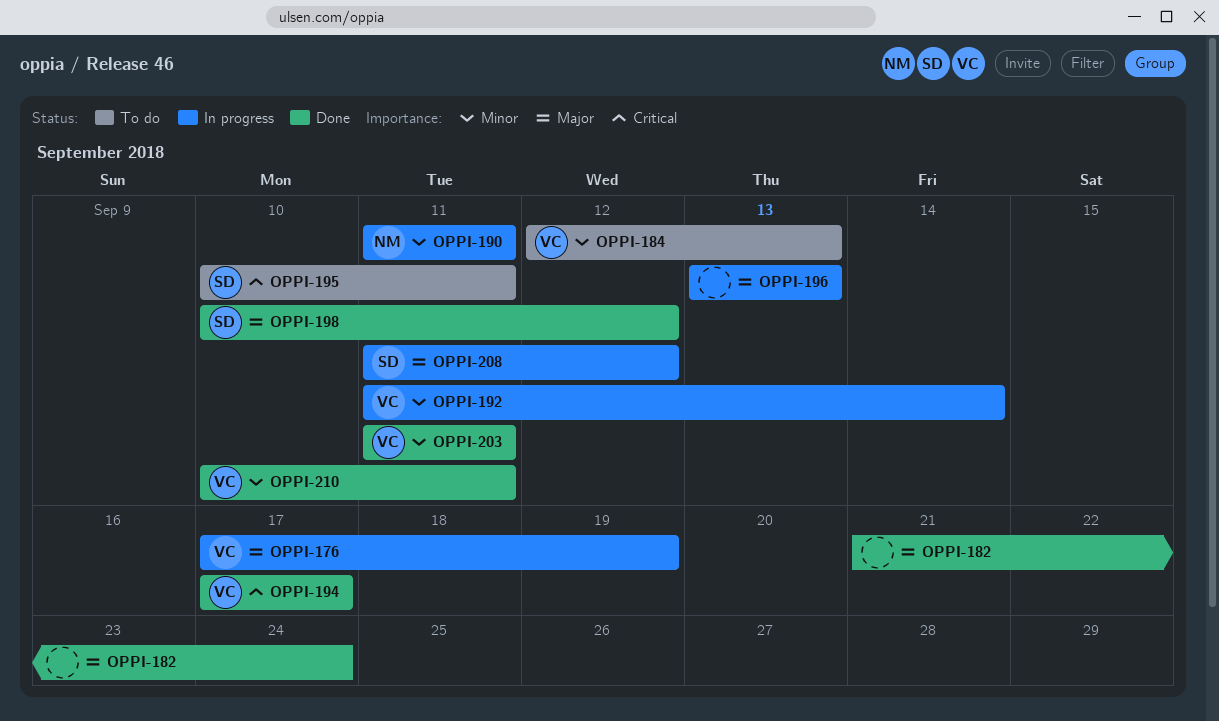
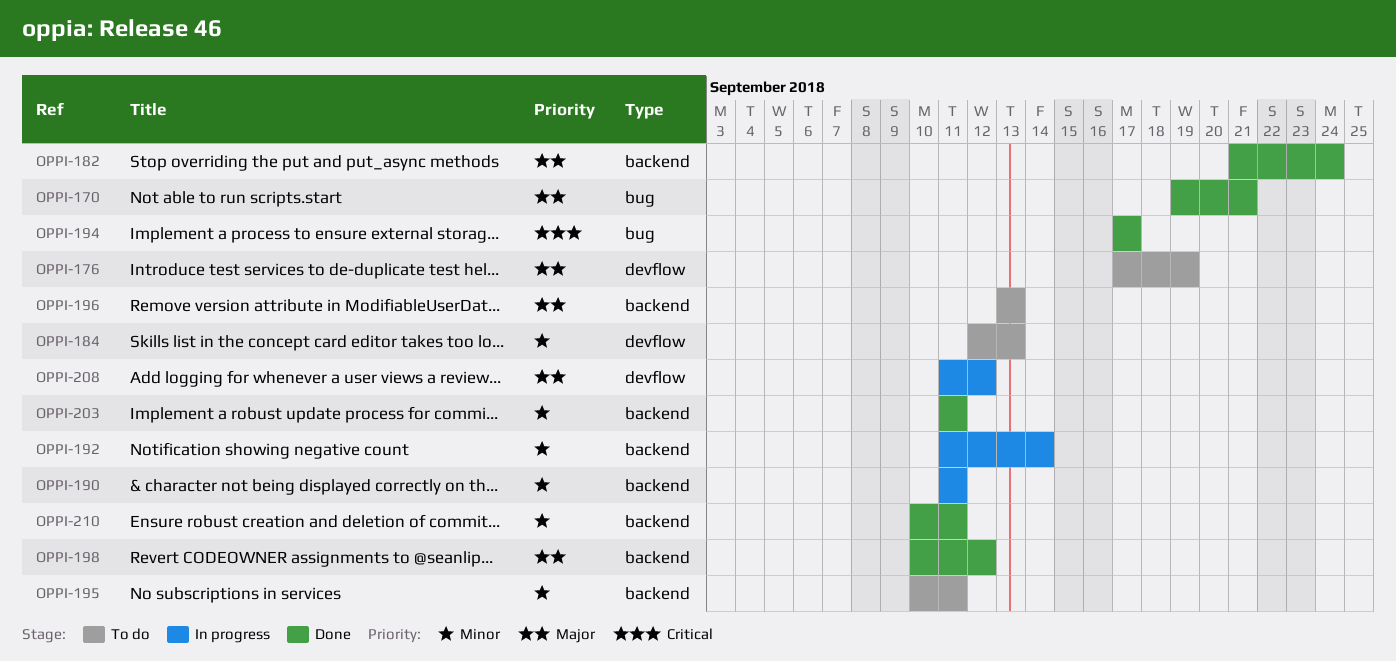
OPPI-170: none -> present
OPPI-176, status: In progress -> To do
OPPI-195, priority: Critical -> Minor
OPPI-196, status: In progress -> To do

